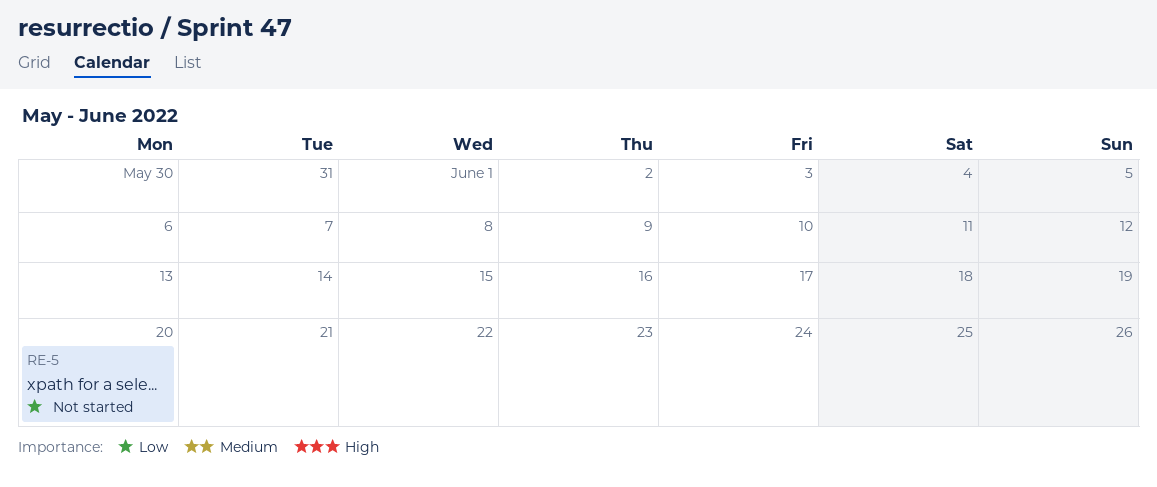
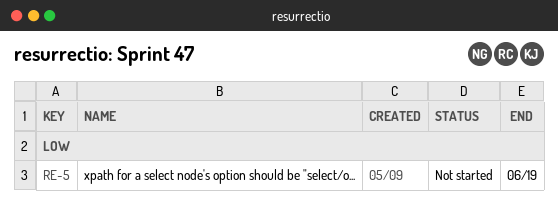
RE-5, due: Jun 20 -> Jun 19

